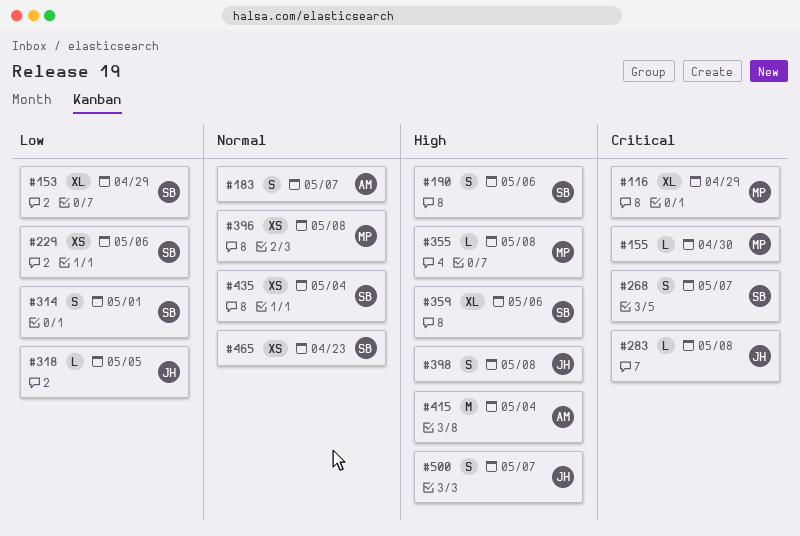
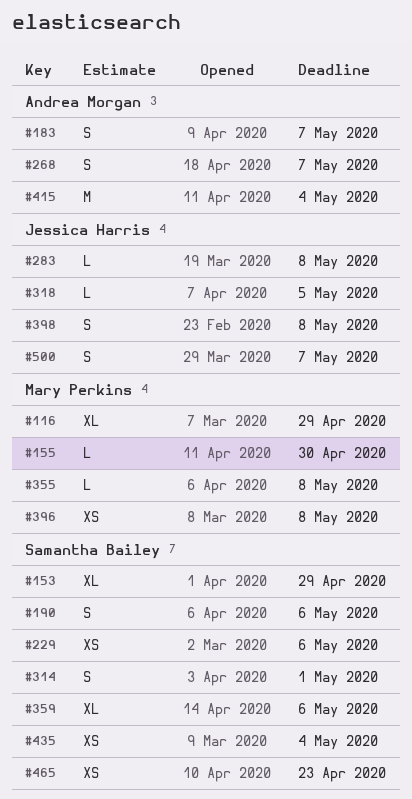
#268, owner: Samantha Bailey -> Andrea Morgan

